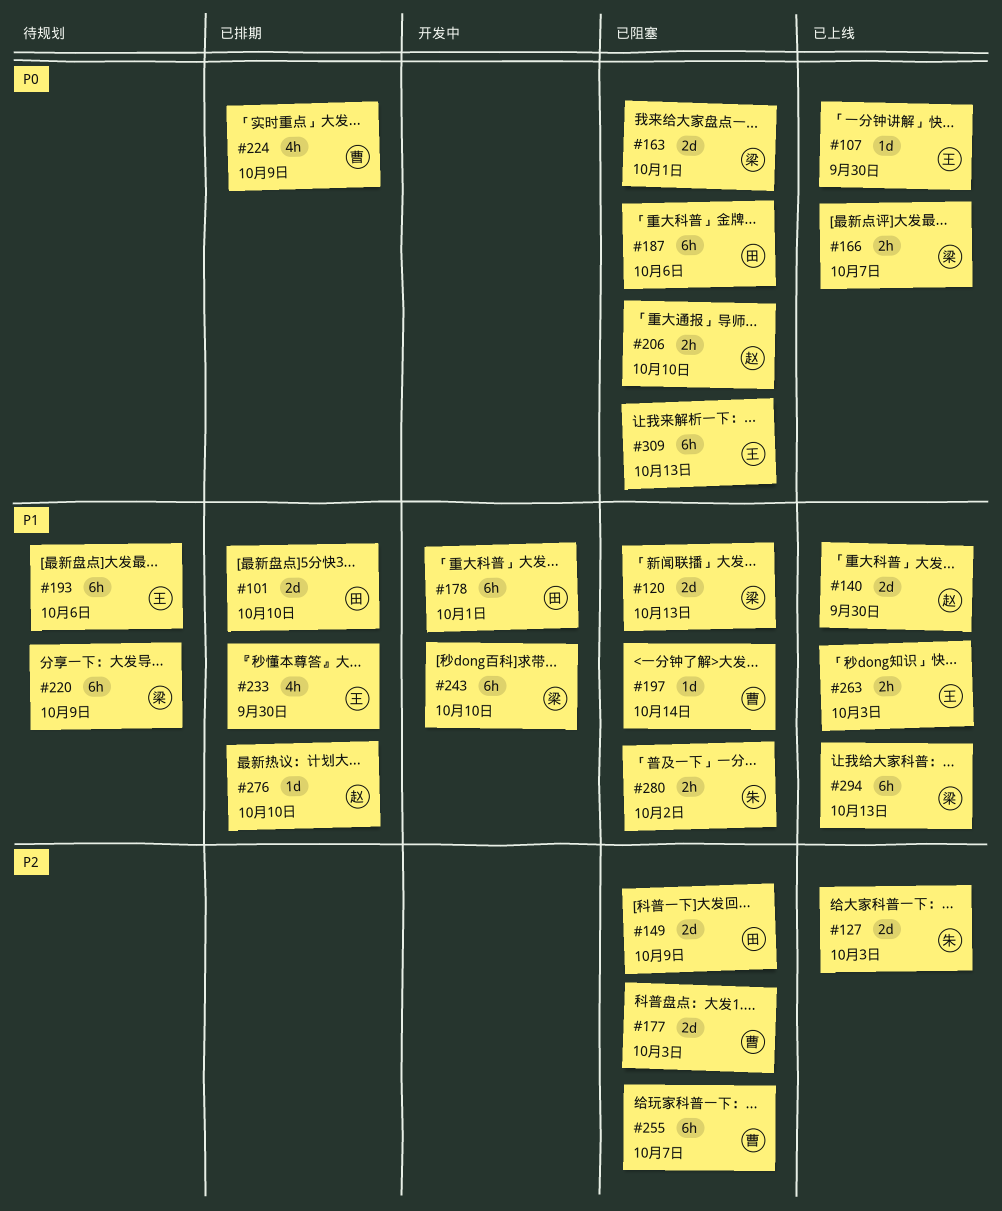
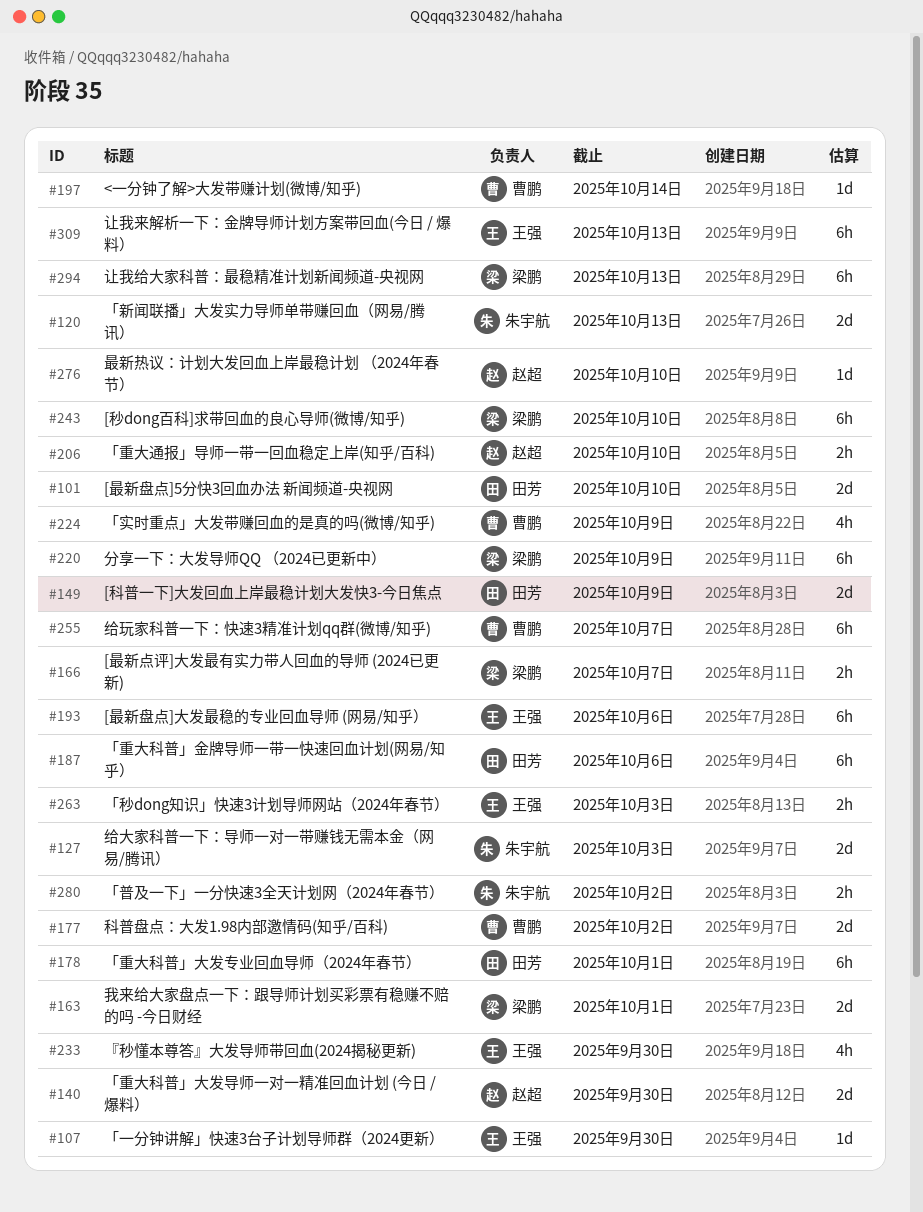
#120, owner: 梁鹏 -> 朱宇航
#177, due: Oct 3 -> Oct 2

